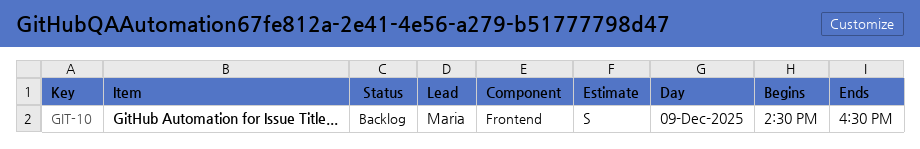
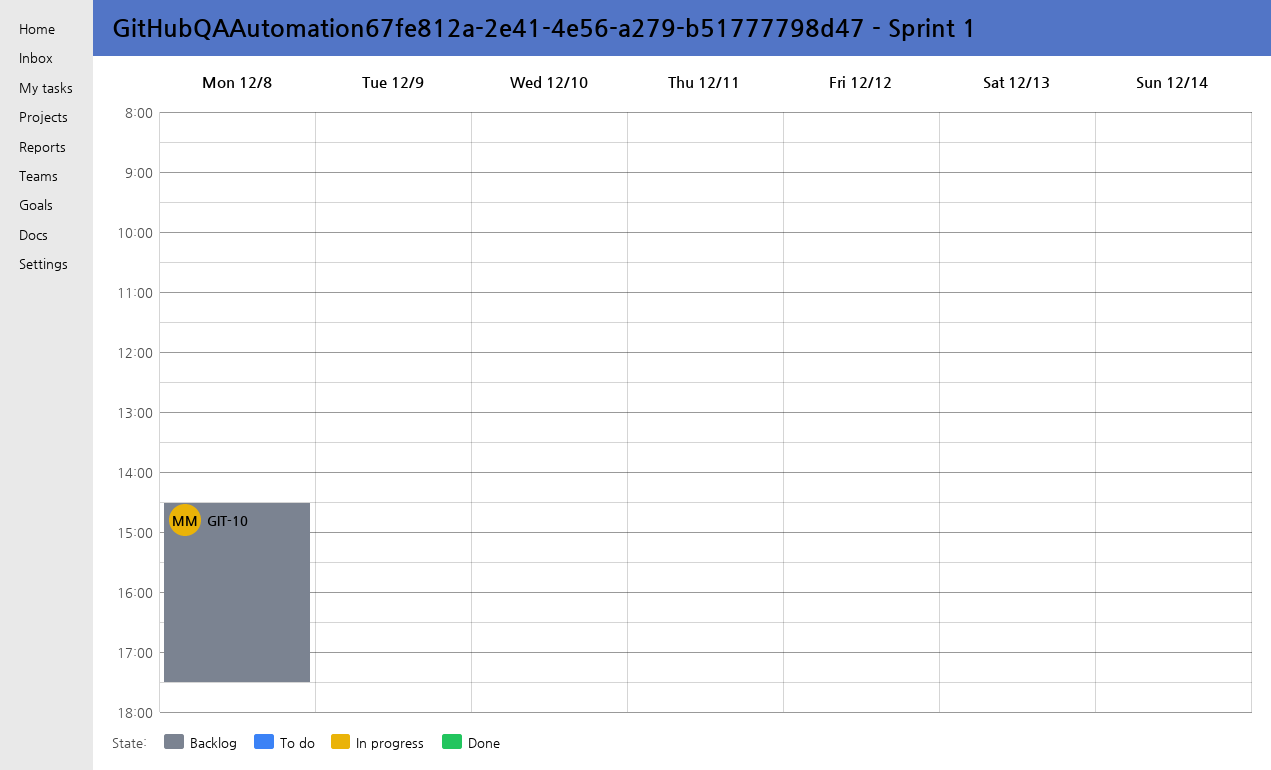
GIT-10, day: Dec 9 -> Dec 8
GIT-10, ends: 16:30 -> 17:30

